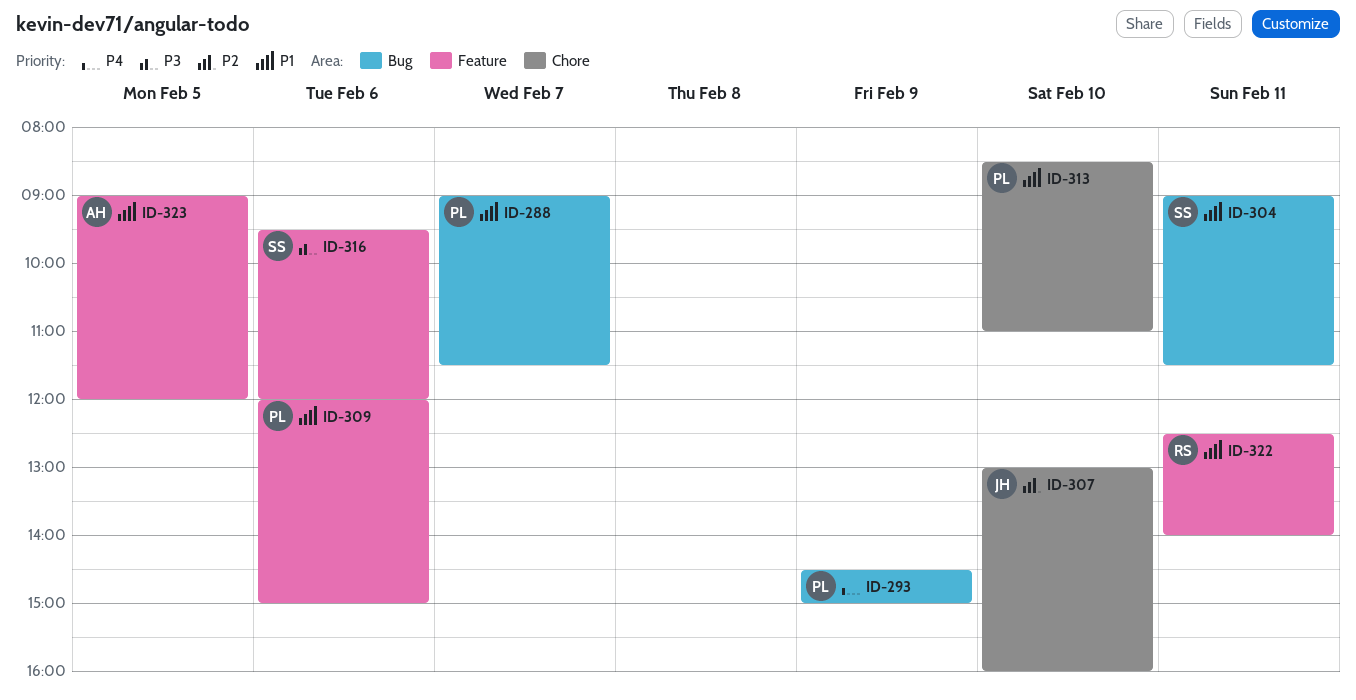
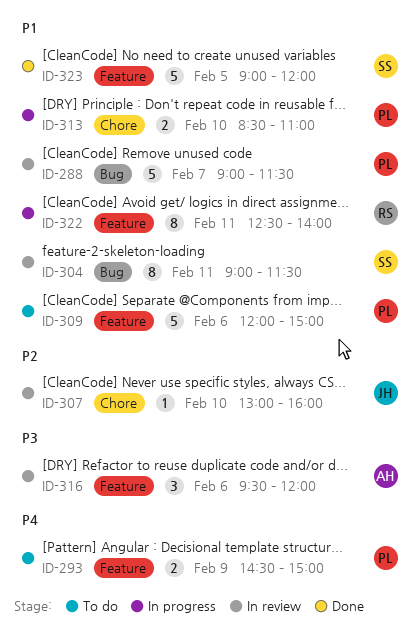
ID-293, label: Bug -> Feature
ID-316, owner: SS -> AH
ID-323, owner: AH -> SS

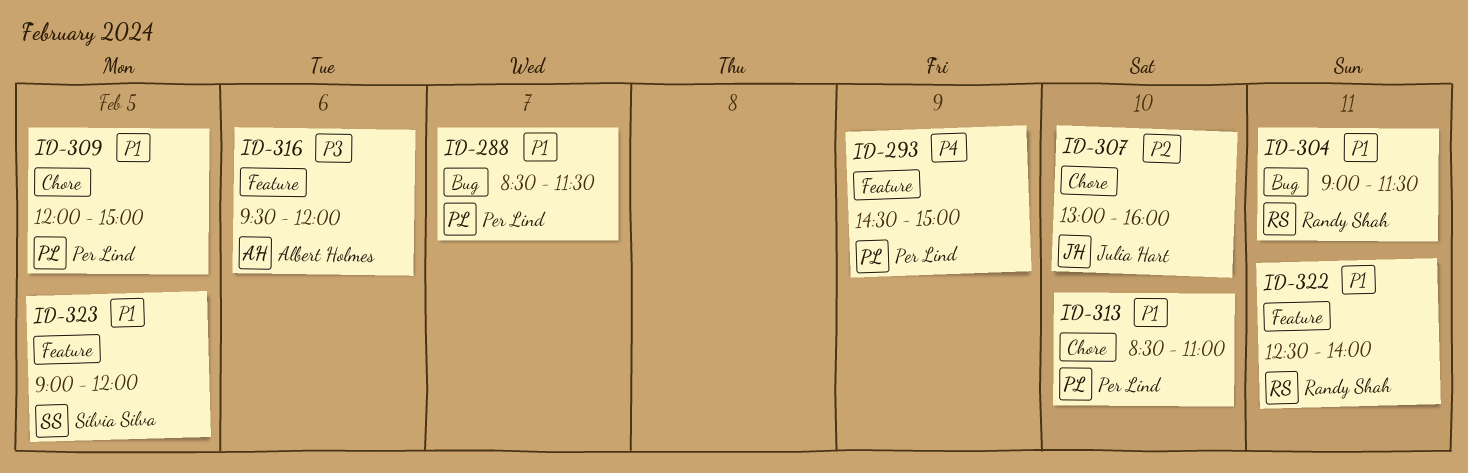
ID-288, begins: 09:00 -> 08:30
ID-304, owner: Sílvia Silva -> Randy Shah
ID-309, label: Feature -> Chore
ID-309, day: Feb 6 -> Feb 5

